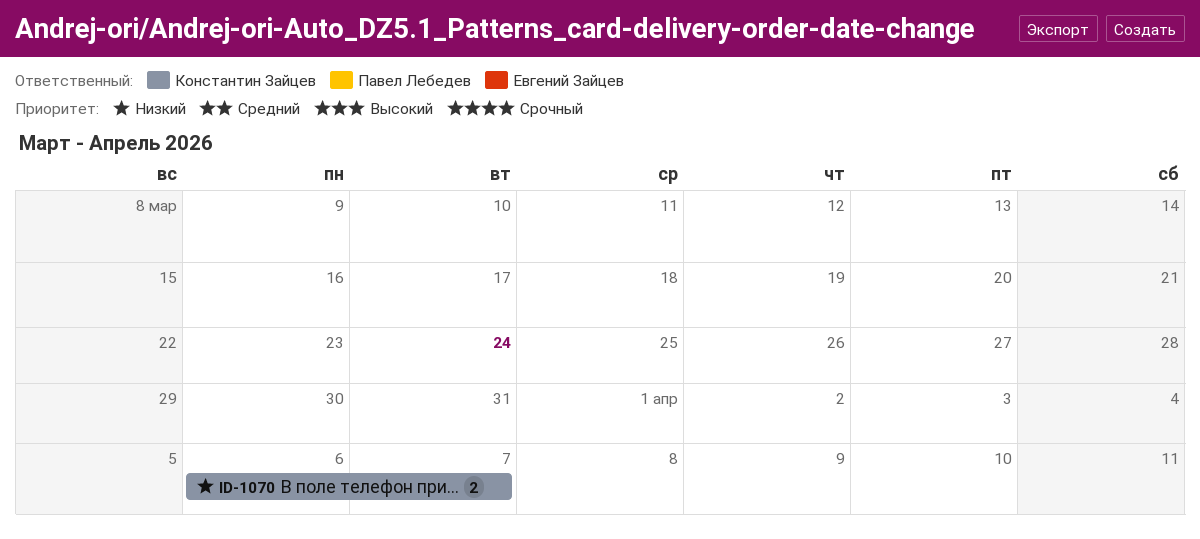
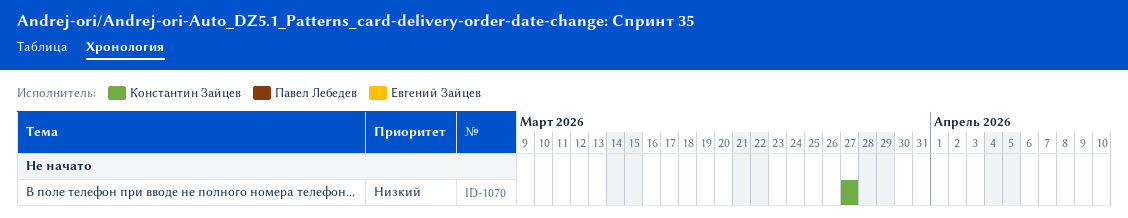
ID-1070, start: Apr 6 -> Mar 27
ID-1070, due: Apr 7 -> Mar 27

